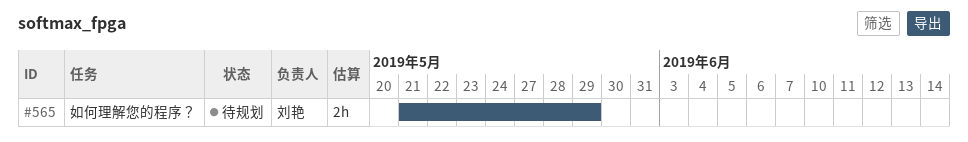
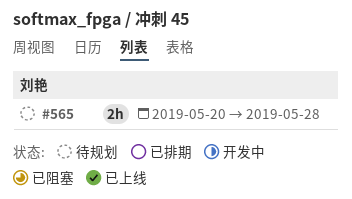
#565, start: May 21 -> May 20
#565, due: May 29 -> May 28

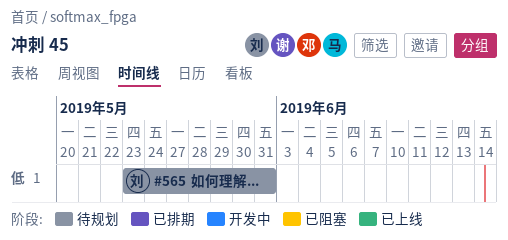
#565, start: May 20 -> May 23
#565, due: May 28 -> May 31

